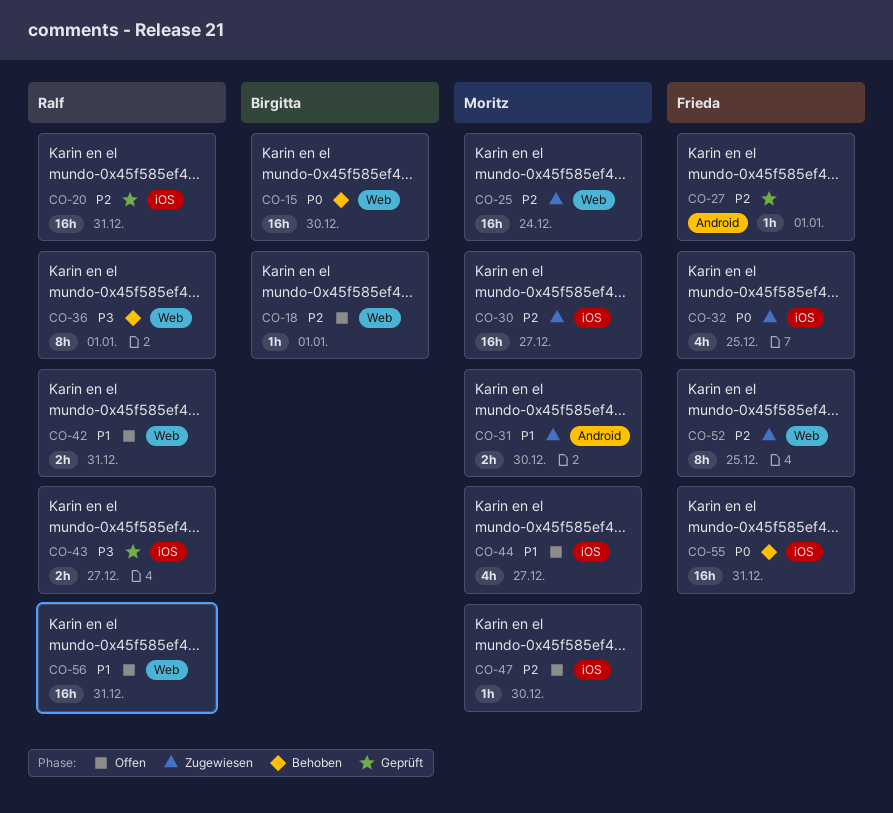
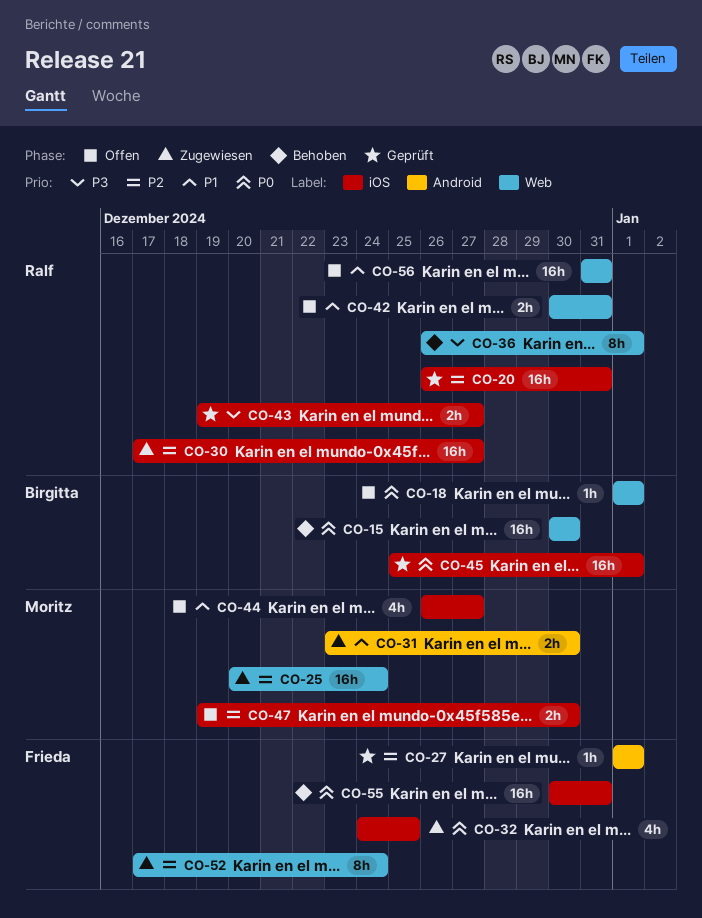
CO-18, priority: P2 -> P0
CO-30, owner: Moritz -> Ralf
CO-45: none -> present
CO-47, estimate: 1h -> 2h
CO-52, due: Dec 25 -> Dec 24

